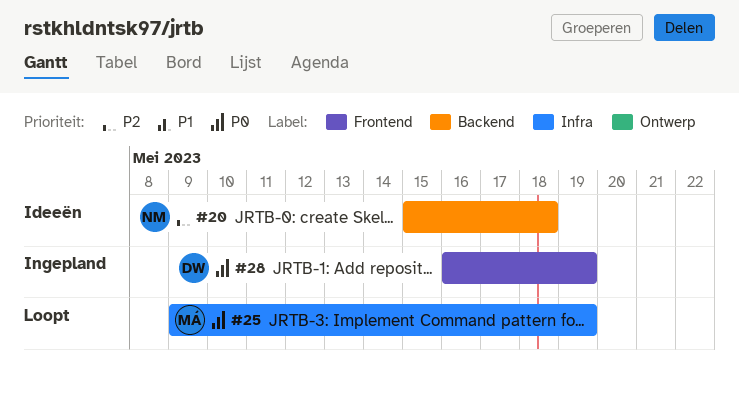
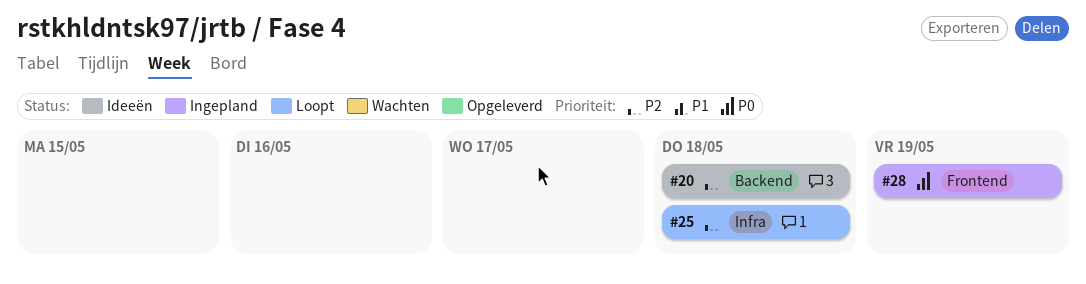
#25, priority: P0 -> P2
#25, due: May 19 -> May 18

